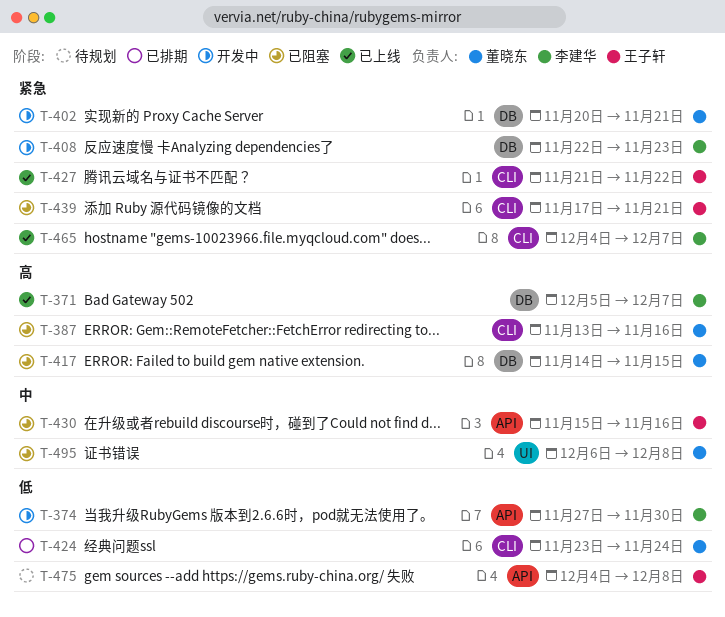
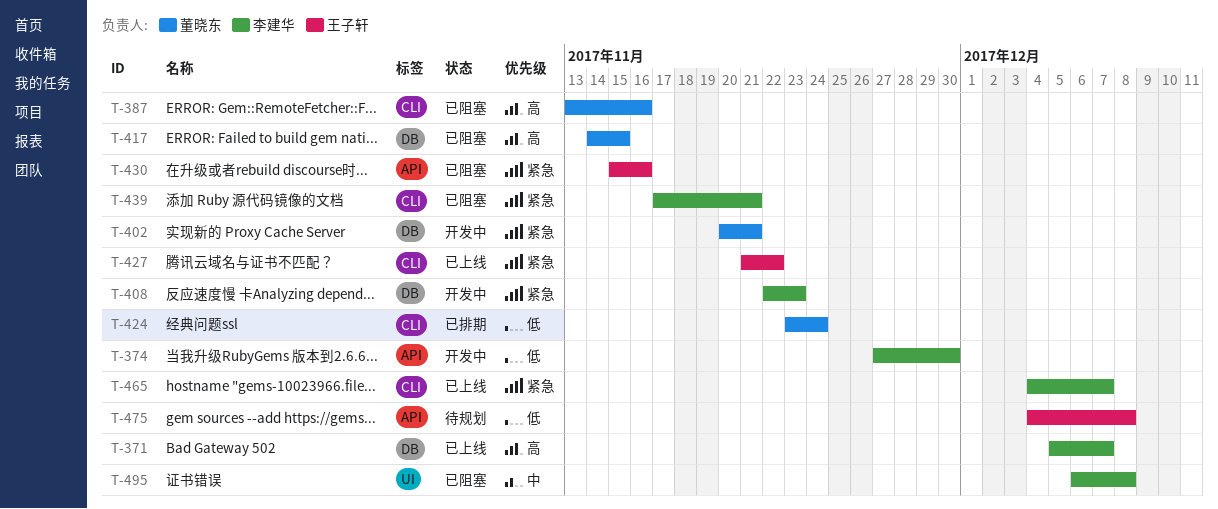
T-430, priority: 中 -> 紧急
T-439, owner: 王子轩 -> 李建华
T-495, owner: 董晓东 -> 李建华

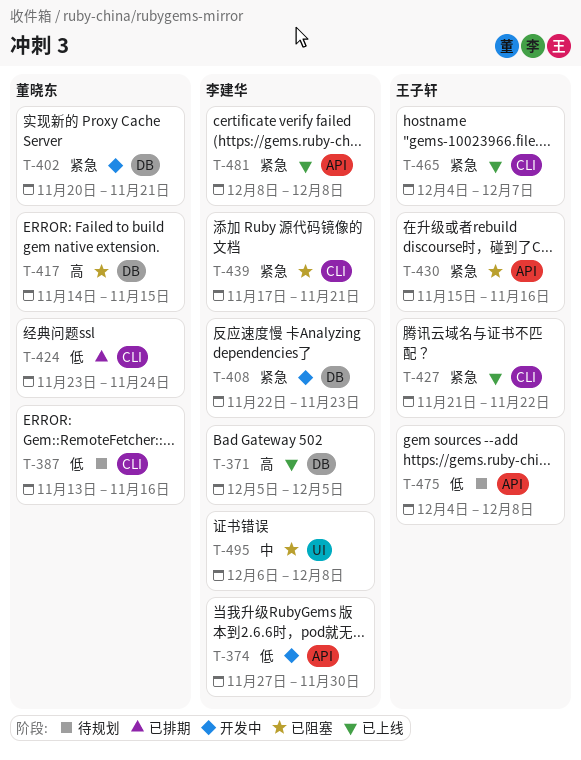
T-371, due: Dec 7 -> Dec 5
T-387, status: 已阻塞 -> 待规划
T-387, priority: 高 -> 低
T-465, owner: 李建华 -> 王子轩
T-481: none -> present

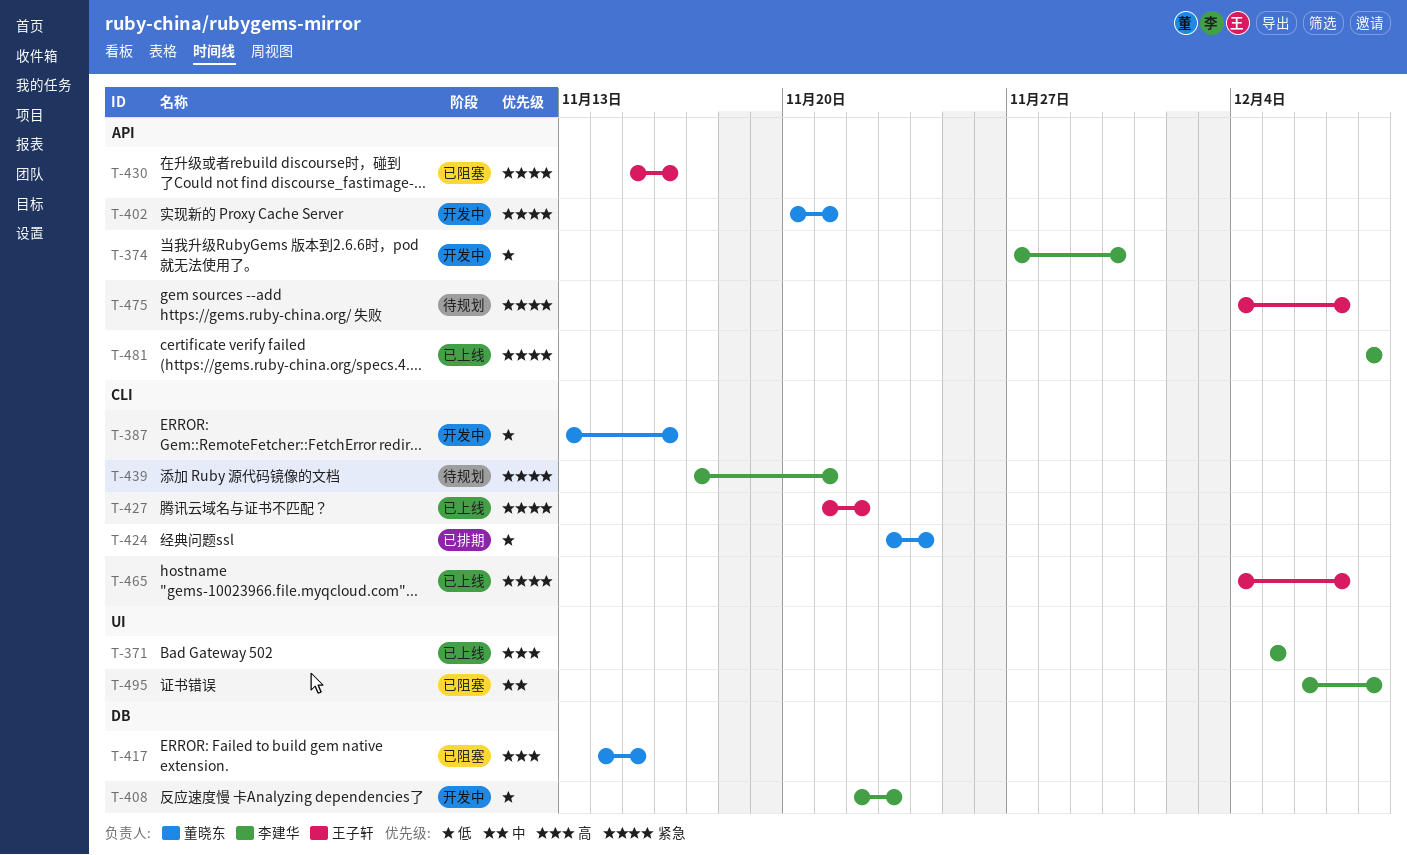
T-371, label: DB -> UI
T-387, status: 待规划 -> 开发中
T-402, label: DB -> API
T-408, priority: 紧急 -> 低
T-439, status: 已阻塞 -> 待规划
T-475, priority: 低 -> 紧急
T-475, due: Dec 8 -> Dec 7

